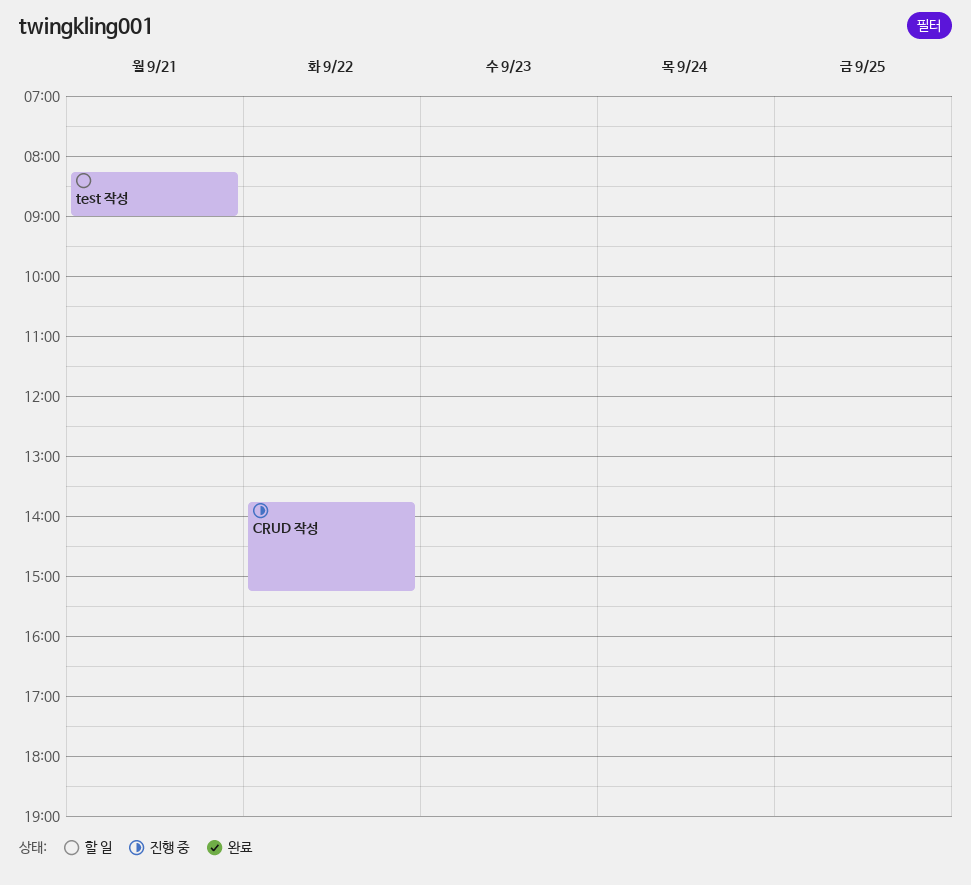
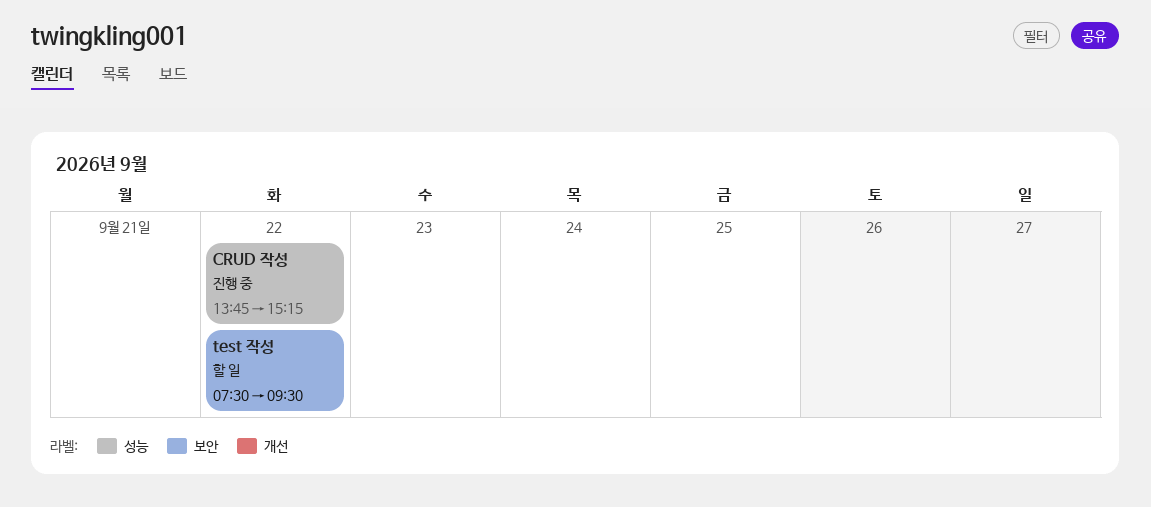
test 작성, day: Sep 21 -> Sep 22
test 작성, begins: 08:15 -> 07:30
test 작성, ends: 09:00 -> 09:30

